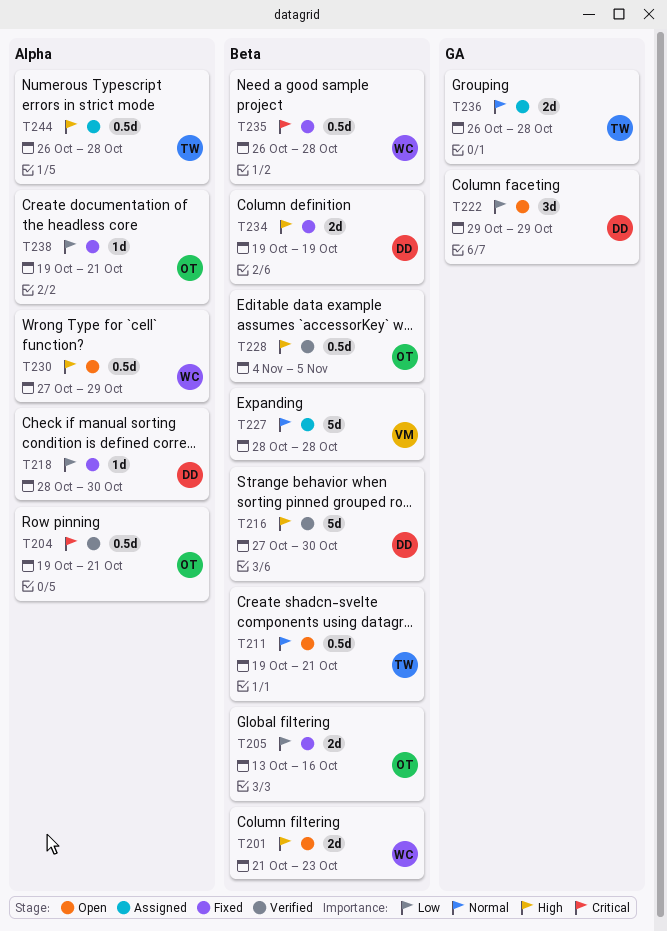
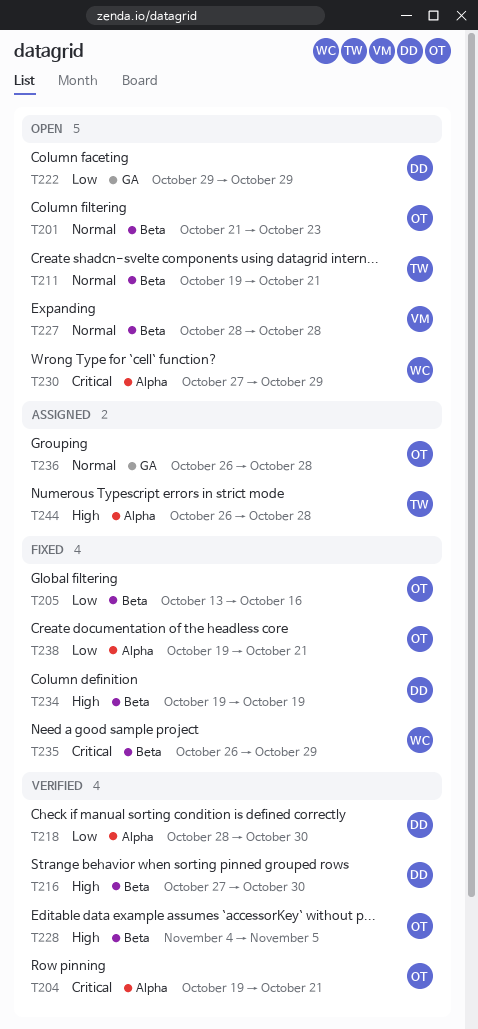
T201, owner: WC -> OT
T201, priority: High -> Normal
T218, status: Fixed -> Verified
T227, status: Assigned -> Open
T230, priority: High -> Critical
T235, due: Oct 28 -> Oct 29
T236, owner: TW -> OT

